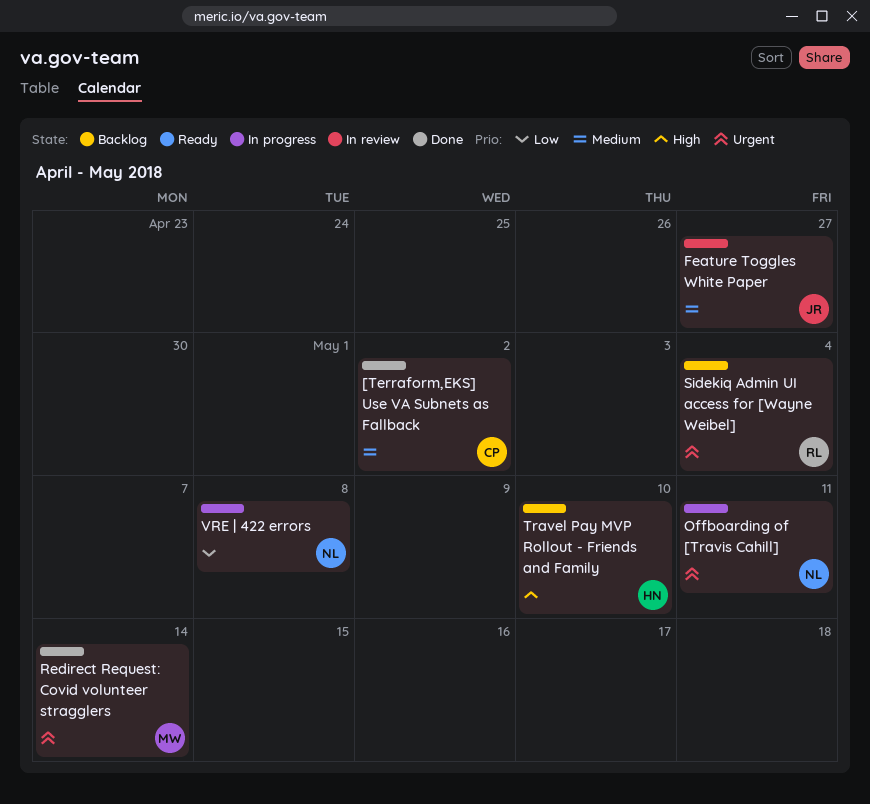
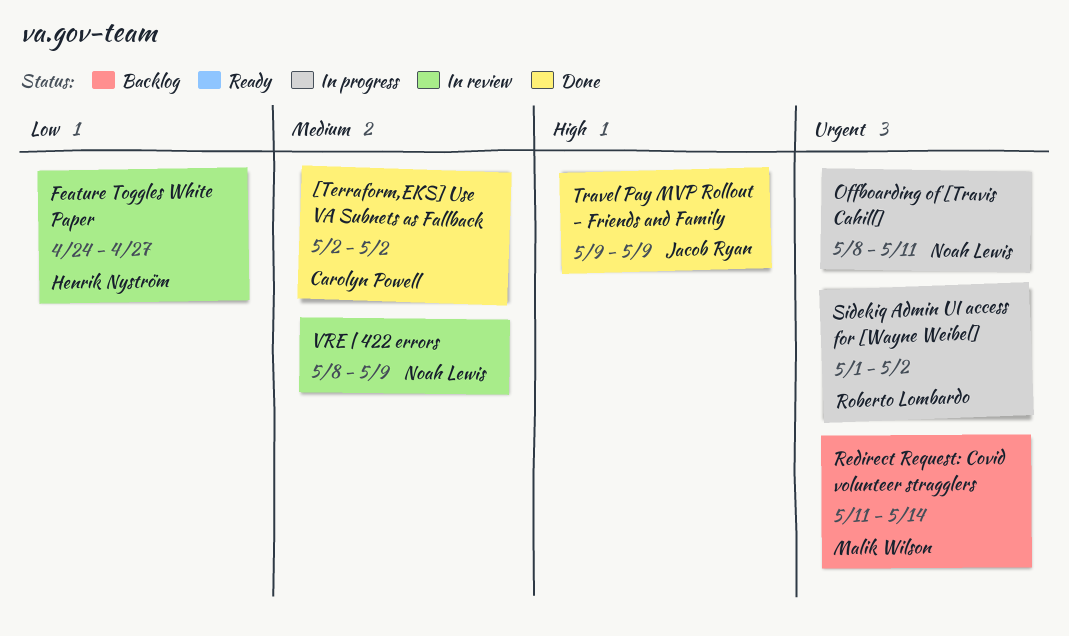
Feature Toggles White Paper, owner: Jacob Ryan -> Henrik Nyström
Feature Toggles White Paper, priority: Medium -> Low
Redirect Request: Covid volunteer stragglers, status: Done -> Backlog
Sidekiq Admin UI access for [Wayne Weibel], status: Backlog -> In progress
Sidekiq Admin UI access for [Wayne Weibel], due: May 4 -> May 2
Travel Pay MVP Rollout - Friends and Family, status: Backlog -> Done
Travel Pay MVP Rollout - Friends and Family, owner: Henrik Nyström -> Jacob Ryan
Travel Pay MVP Rollout - Friends and Family, due: May 10 -> May 9
VRE | 422 errors, status: In progress -> In review
VRE | 422 errors, priority: Low -> Medium
VRE | 422 errors, due: May 8 -> May 9

